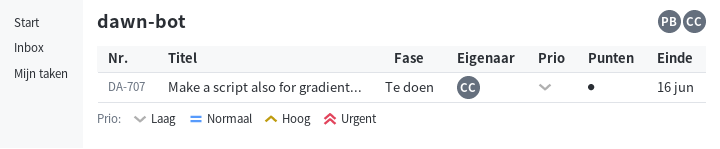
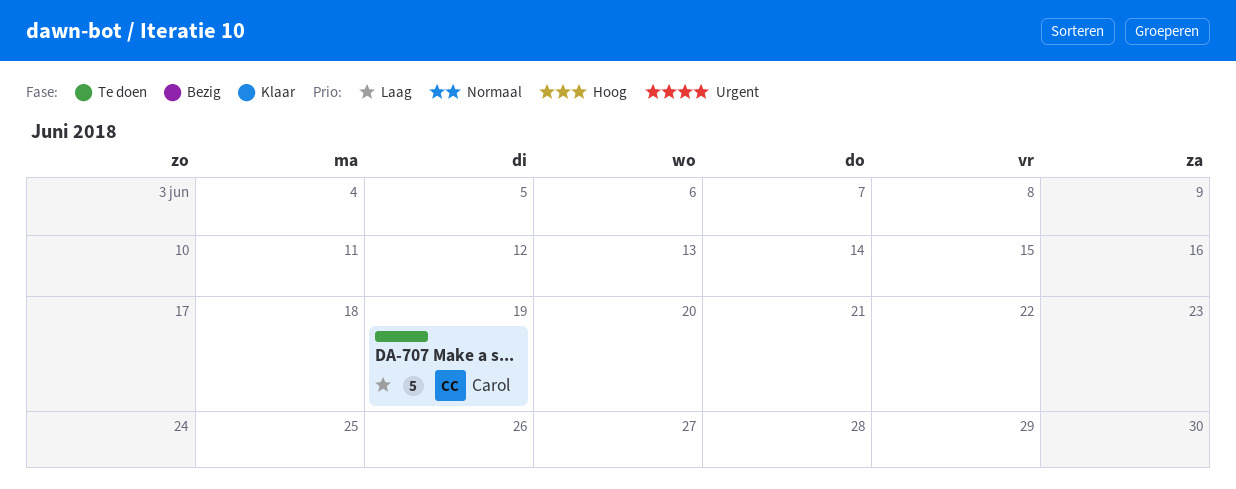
DA-707, estimate: 1 -> 5
DA-707, due: Jun 16 -> Jun 19

